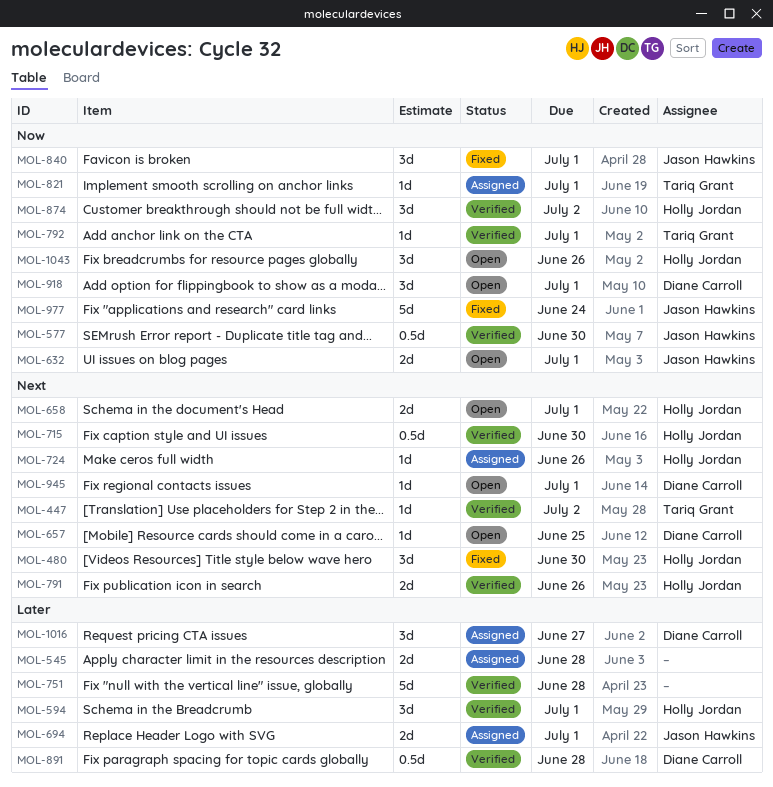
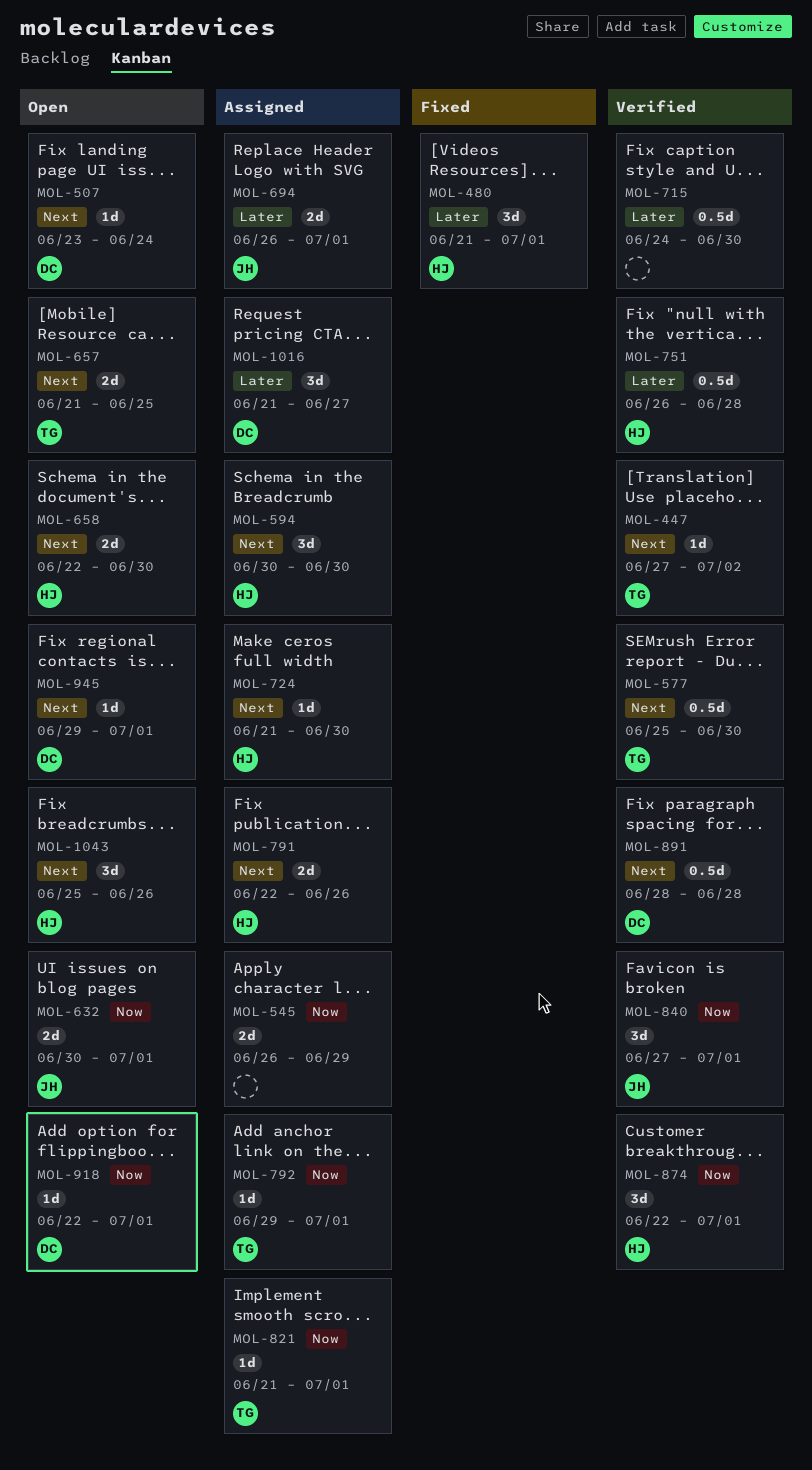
MOL-480, priority: Next -> Later
MOL-480, due: Jun 30 -> Jul 1
MOL-507: none -> present
MOL-545, priority: Later -> Now
MOL-545, due: Jun 28 -> Jun 29
MOL-577, owner: Jason Hawkins -> Tariq Grant
MOL-577, priority: Now -> Next
MOL-594, status: Verified -> Assigned
MOL-594, priority: Later -> Next
MOL-594, due: Jul 1 -> Jun 30
MOL-657, owner: Diane Carroll -> Tariq Grant
MOL-657, estimate: 1d -> 2d
MOL-658, due: Jul 1 -> Jun 30
MOL-715, owner: Holly Jordan -> none
MOL-715, priority: Next -> Later
MOL-724, due: Jun 26 -> Jun 30
MOL-751, owner: none -> Holly Jordan
MOL-751, estimate: 5d -> 0.5d
MOL-791, status: Verified -> Assigned
MOL-792, status: Verified -> Assigned
MOL-840, status: Fixed -> Verified
MOL-874, due: Jul 2 -> Jul 1
MOL-891, priority: Later -> Next
MOL-918, estimate: 3d -> 1d
MOL-977: present -> none
MOL-1043, priority: Now -> Next

